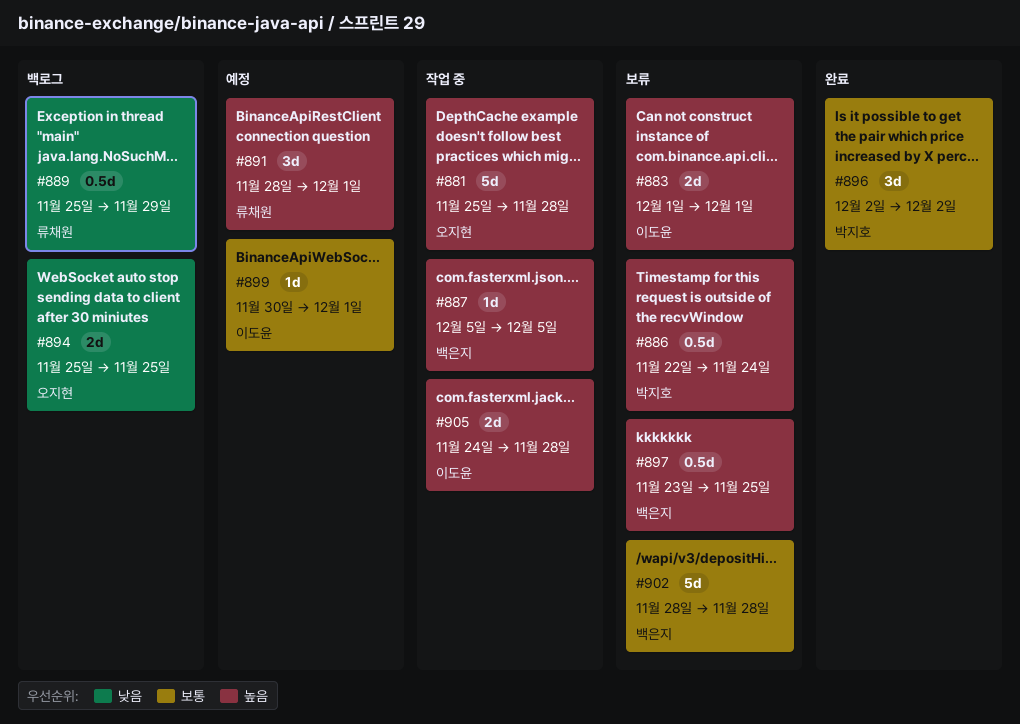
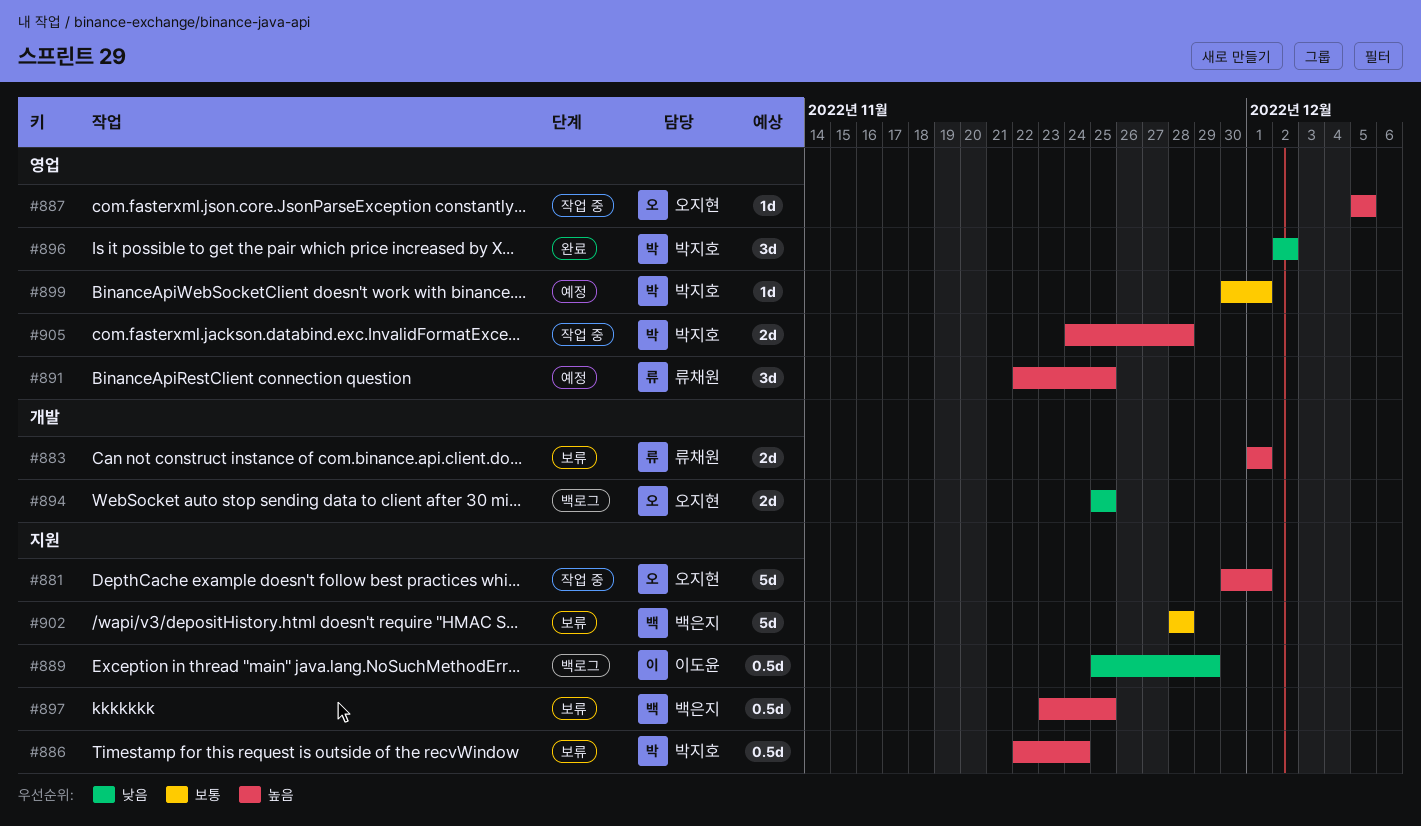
#881, start: Nov 25 -> Nov 30
#881, due: Nov 28 -> Dec 1
#883, owner: 이도윤 -> 류채원
#887, owner: 백은지 -> 오지현
#889, owner: 류채원 -> 이도윤
#891, start: Nov 28 -> Nov 22
#891, due: Dec 1 -> Nov 25
#896, priority: 보통 -> 낮음
#899, owner: 이도윤 -> 박지호
#905, owner: 이도윤 -> 박지호

